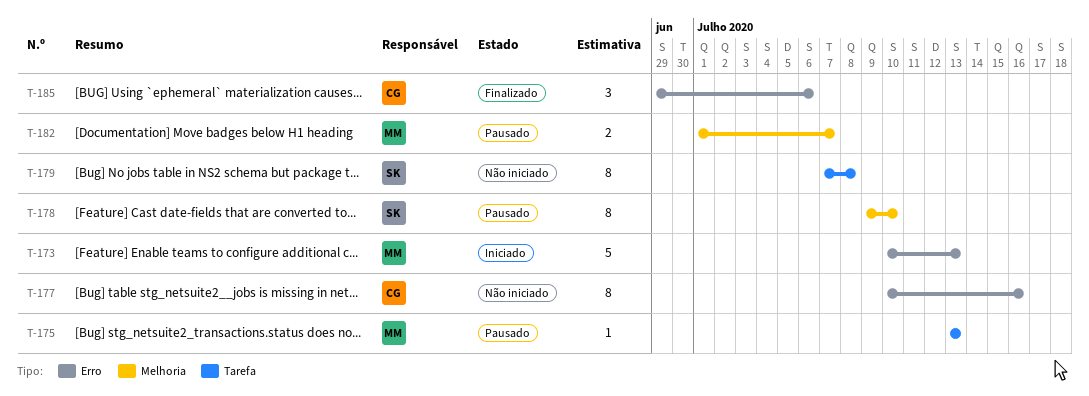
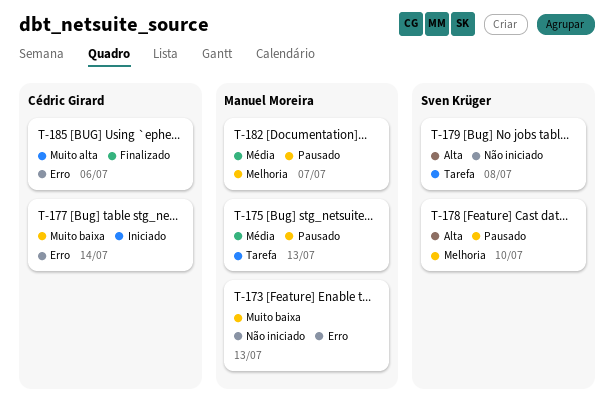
T-173, status: Iniciado -> Não iniciado
T-177, status: Não iniciado -> Iniciado
T-177, due: Jul 16 -> Jul 14

